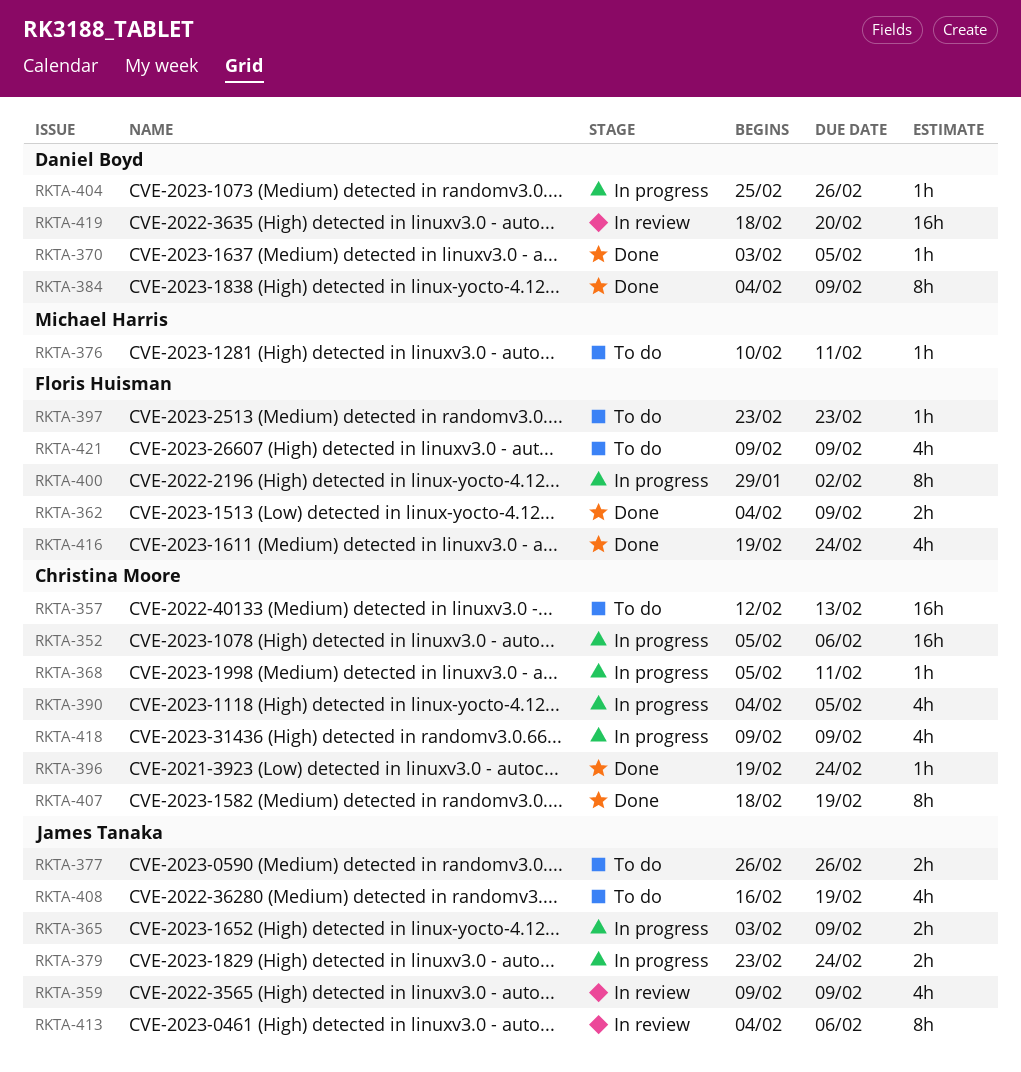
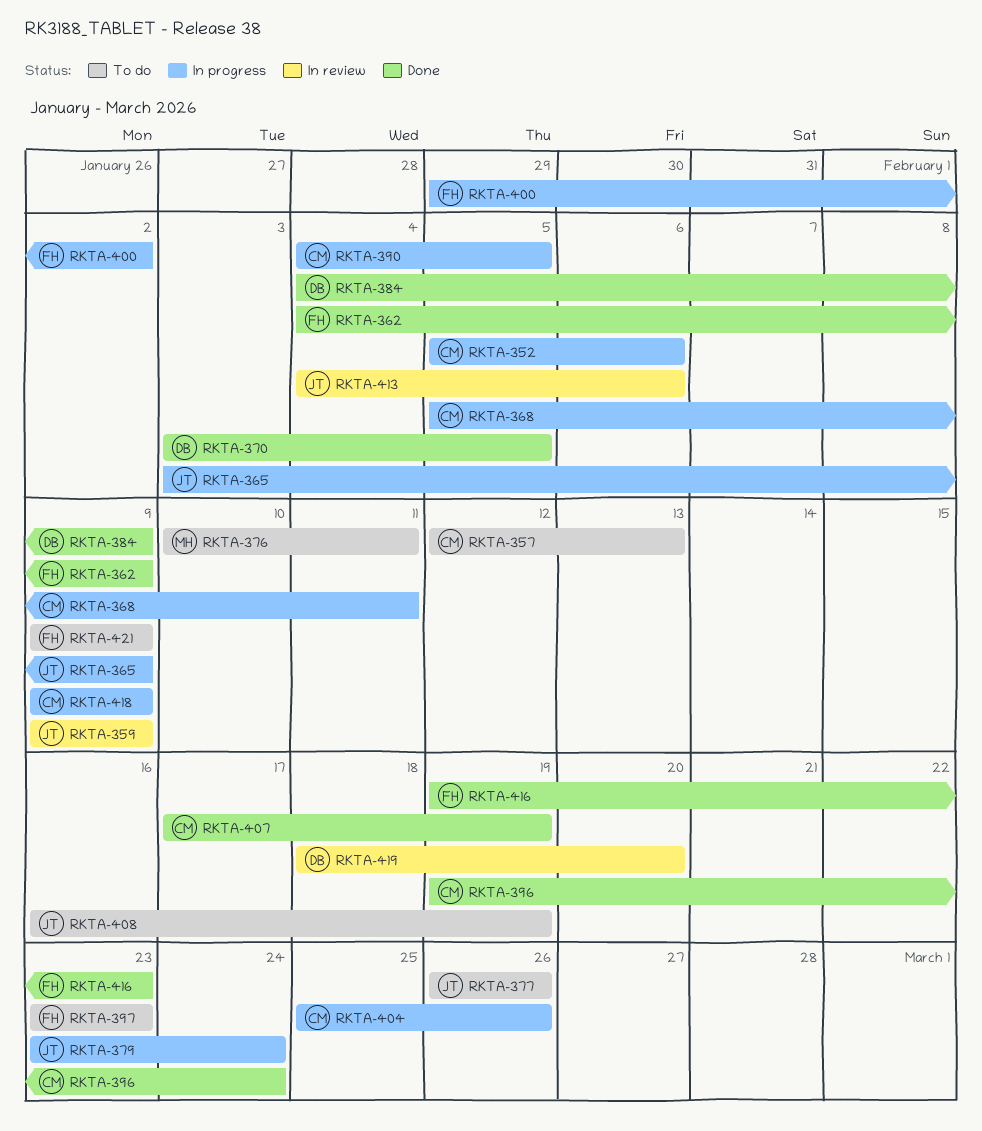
RKTA-404, owner: Daniel Boyd -> Christina Moore
RKTA-407, start: Feb 18 -> Feb 17
RKTA-416, due: Feb 24 -> Feb 23

